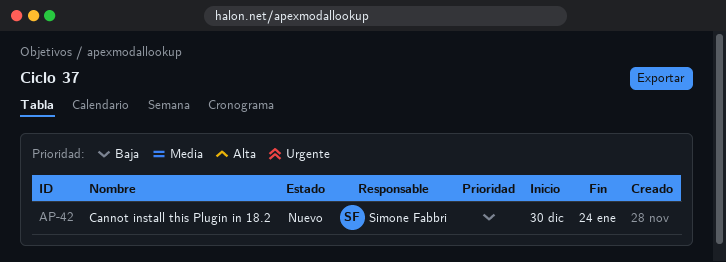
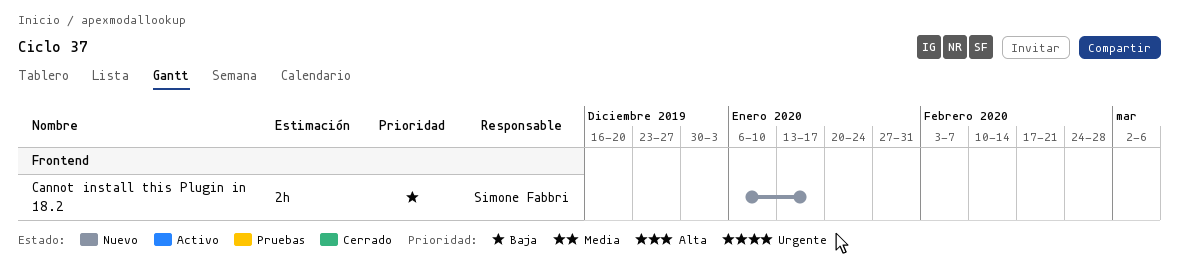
Cannot install this Plugin in 18.2, start: Dec 30 -> Jan 6
Cannot install this Plugin in 18.2, due: Jan 24 -> Jan 17

